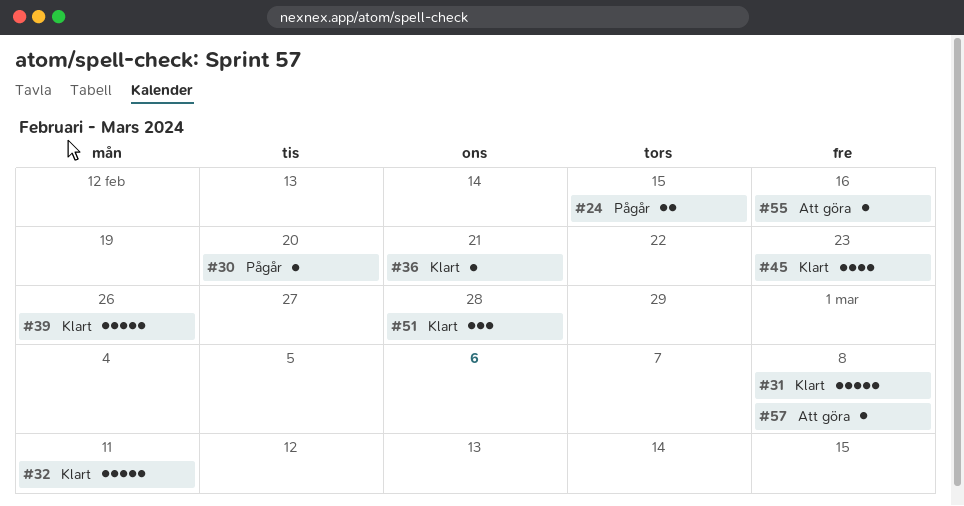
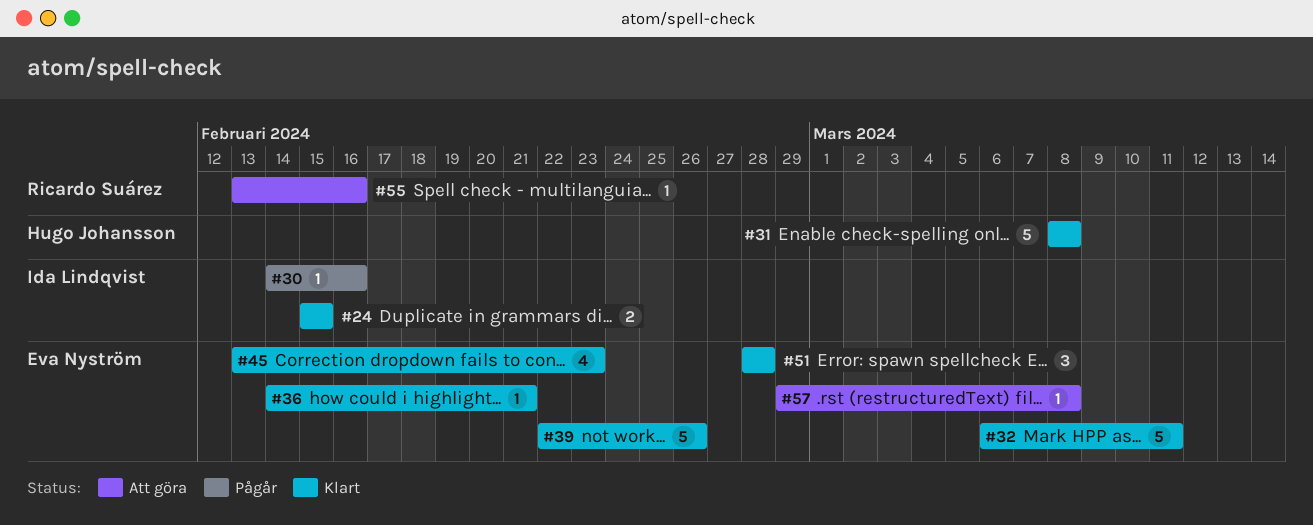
#24, status: Pågår -> Klart
#30, due: Feb 20 -> Feb 16

